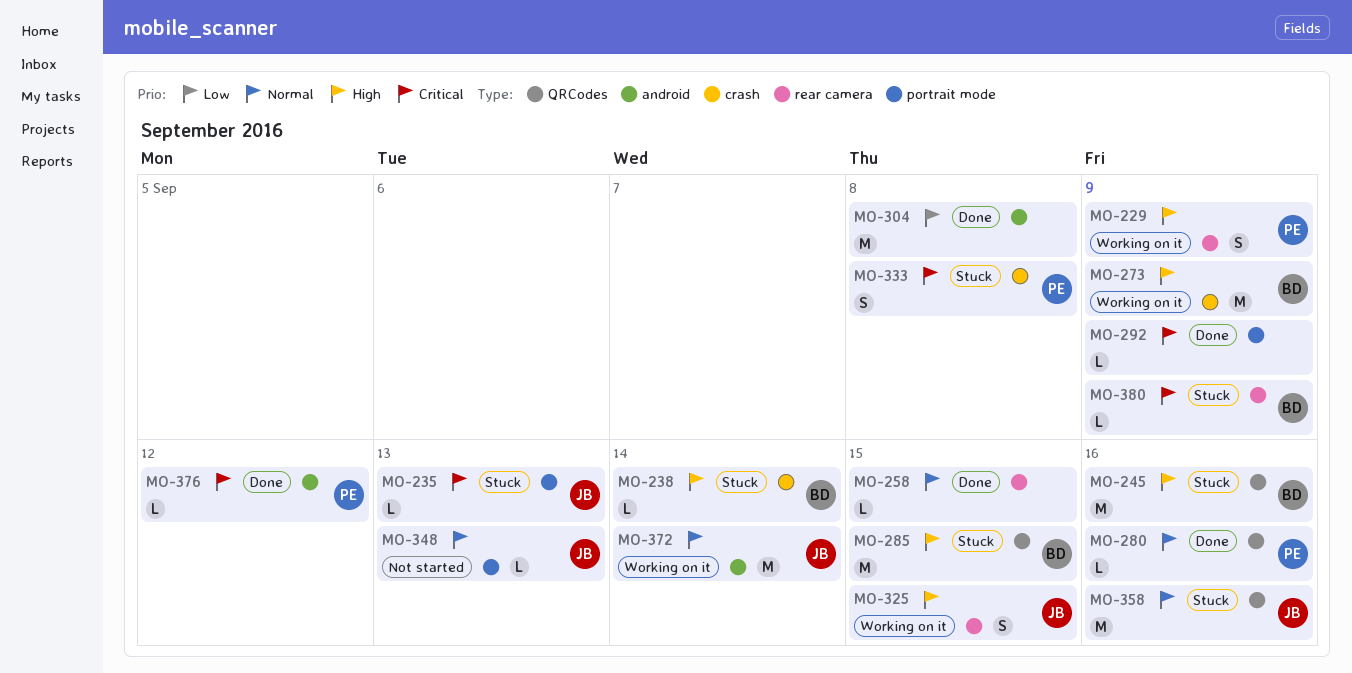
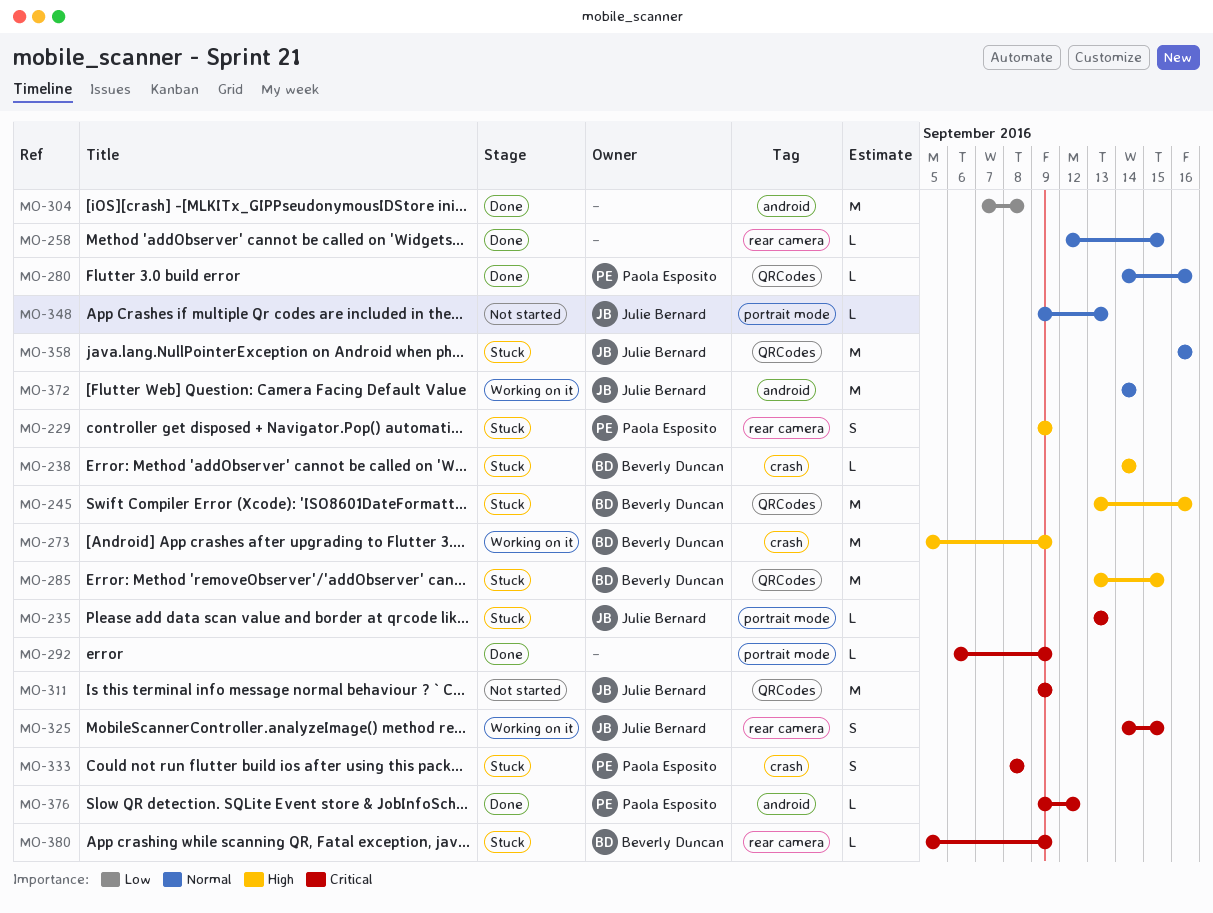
MO-229, status: Working on it -> Stuck
MO-311: none -> present
MO-325, priority: High -> Critical

